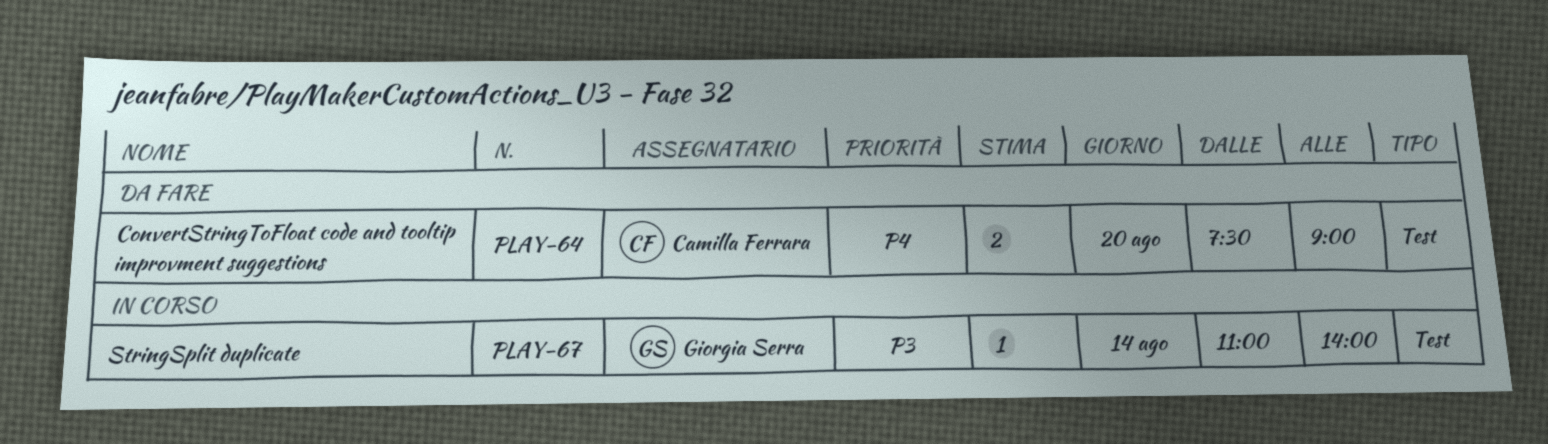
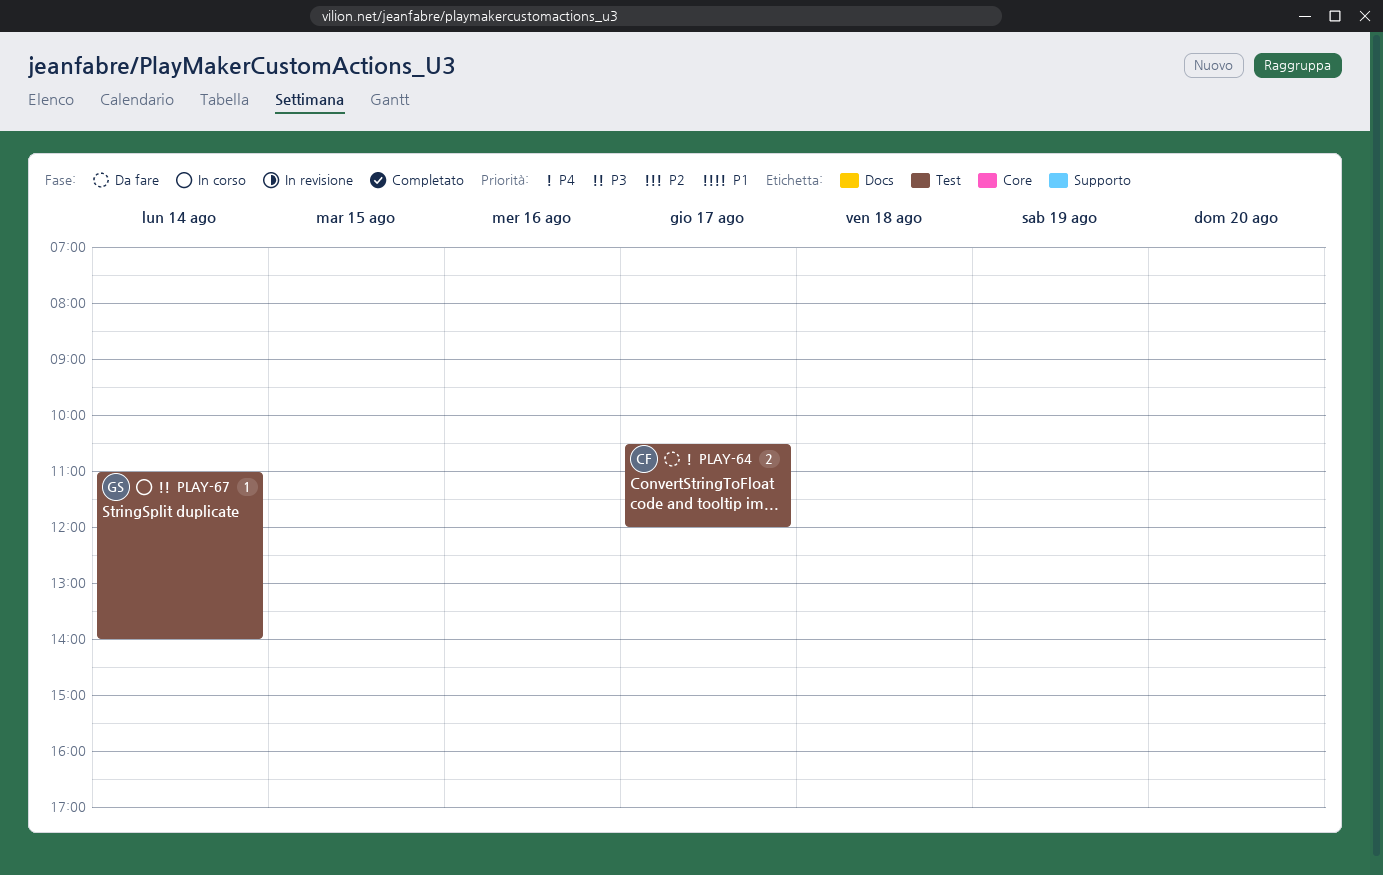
PLAY-64, day: Aug 20 -> Aug 17
PLAY-64, begins: 07:30 -> 10:30
PLAY-64, ends: 09:00 -> 12:00

